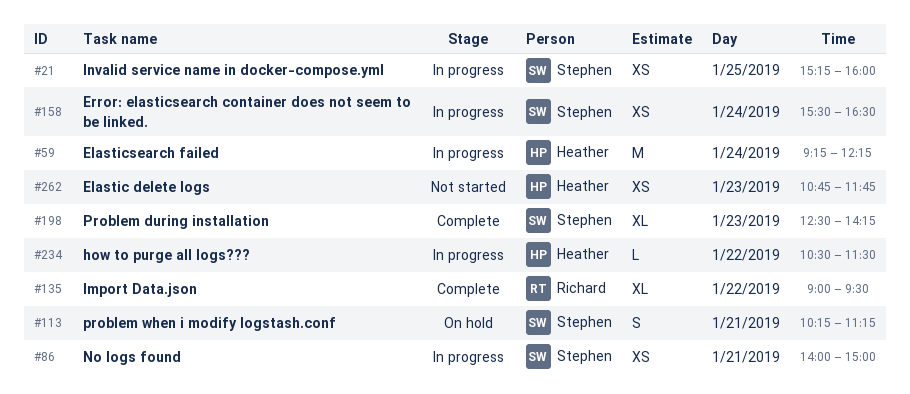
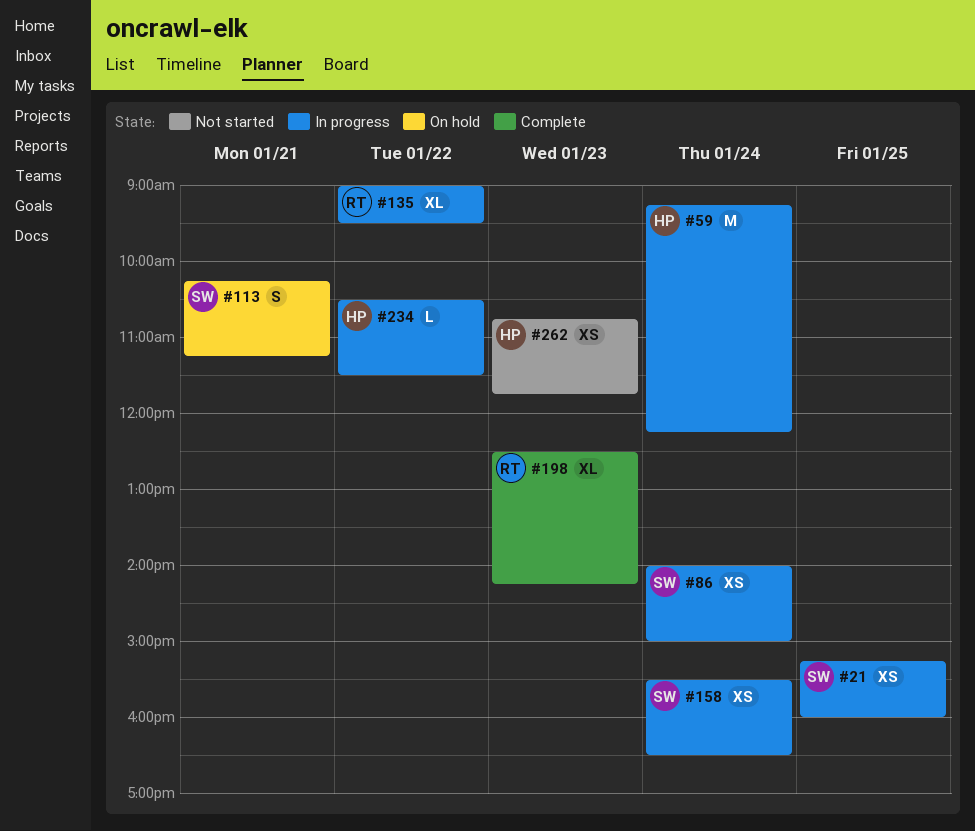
#86, day: Jan 21 -> Jan 24
#135, status: Complete -> In progress
#198, owner: Stephen -> Richard

